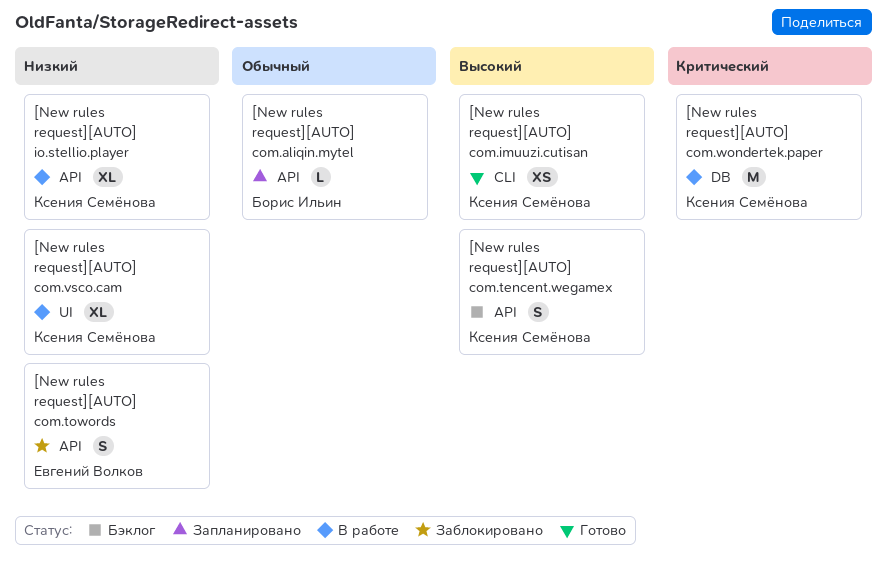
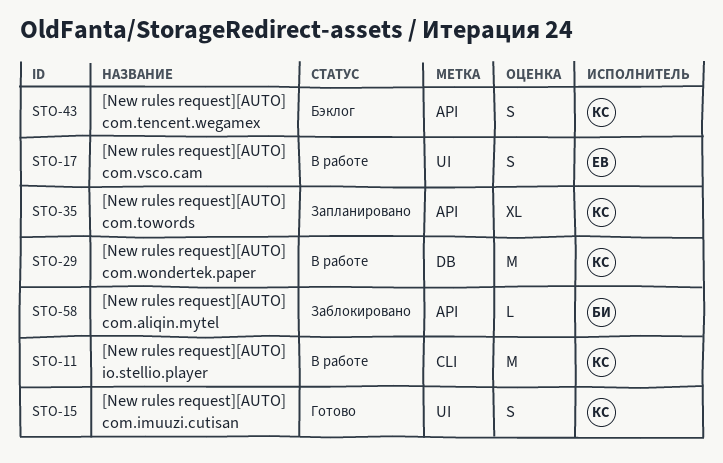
[New rules request][AUTO] com.aliqin.mytel, status: Запланировано -> Заблокировано
[New rules request][AUTO] com.imuuzi.cutisan, label: CLI -> UI
[New rules request][AUTO] com.imuuzi.cutisan, estimate: XS -> S
[New rules request][AUTO] com.towords, status: Заблокировано -> Запланировано
[New rules request][AUTO] com.towords, owner: Евгений Волков -> Ксения Семёнова
[New rules request][AUTO] com.towords, estimate: S -> XL
[New rules request][AUTO] com.vsco.cam, owner: Ксения Семёнова -> Евгений Волков
[New rules request][AUTO] com.vsco.cam, estimate: XL -> S
[New rules request][AUTO] io.stellio.player, label: API -> CLI
[New rules request][AUTO] io.stellio.player, estimate: XL -> M

